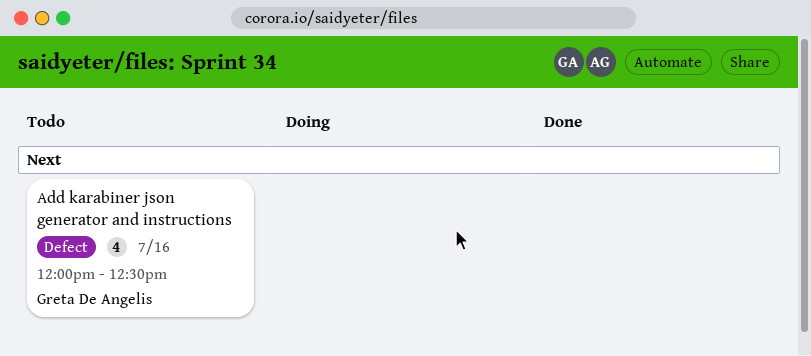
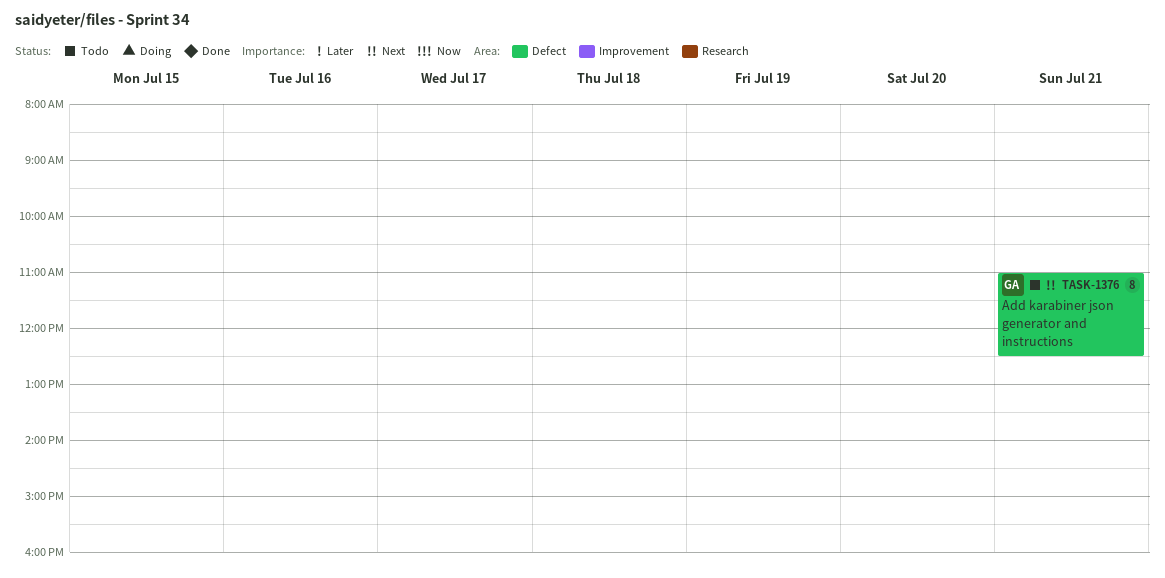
Add karabiner json generator and instructions, estimate: 4 -> 8
Add karabiner json generator and instructions, day: Jul 16 -> Jul 21
Add karabiner json generator and instructions, begins: 12:00 -> 11:00

